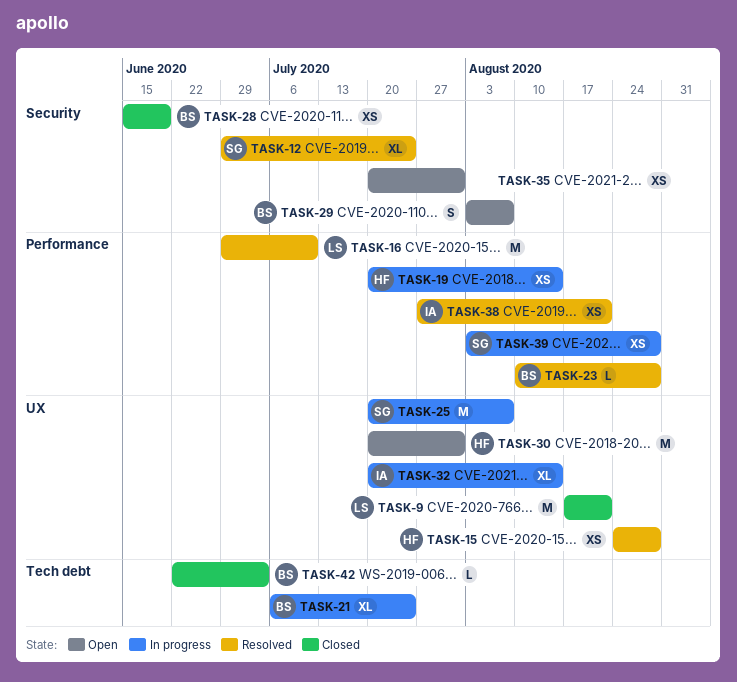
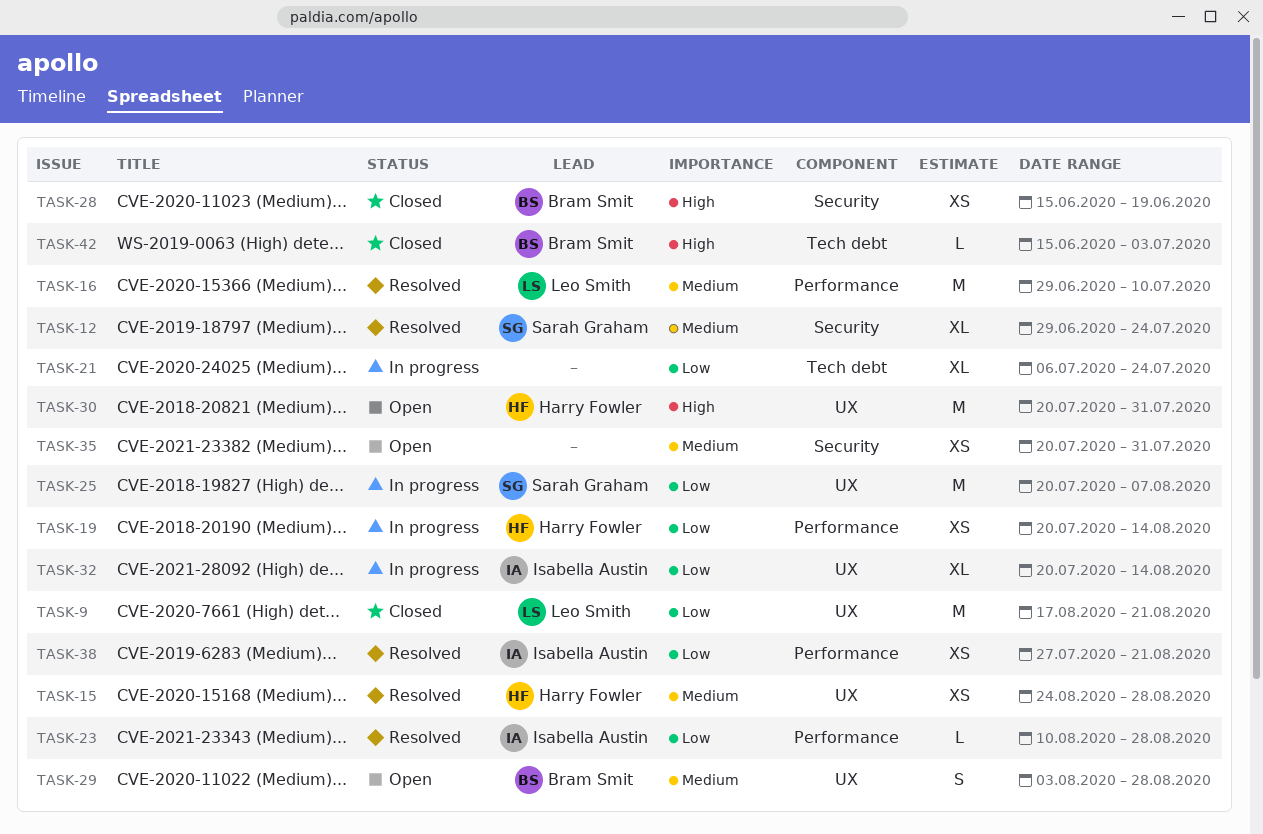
TASK-21, owner: Bram Smit -> none
TASK-23, owner: Bram Smit -> Isabella Austin
TASK-29, label: Security -> UX
TASK-29, due: Aug 7 -> Aug 28
TASK-39: present -> none
TASK-42, start: Jun 22 -> Jun 15

